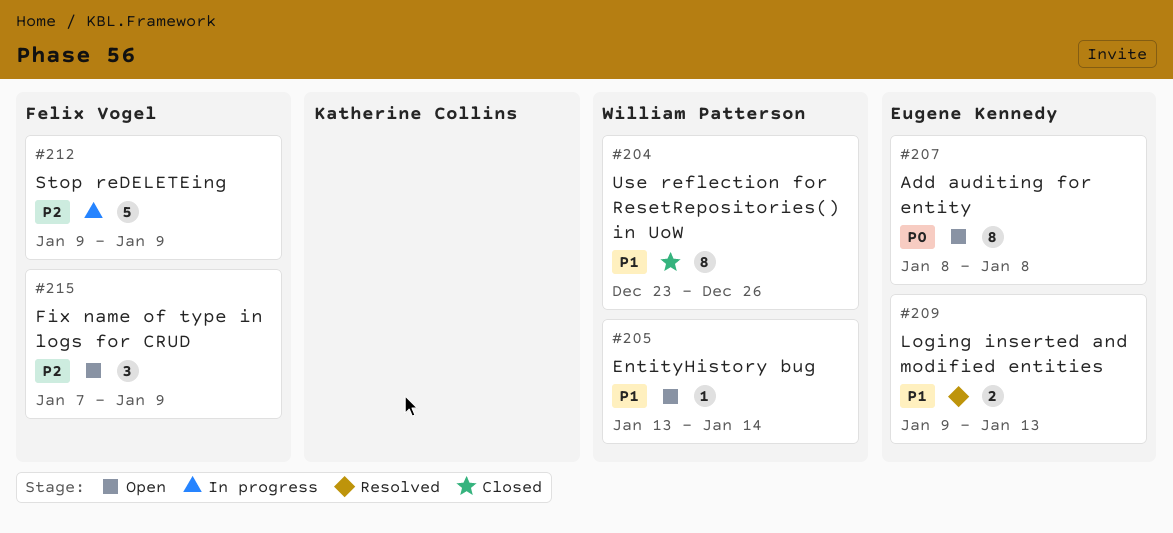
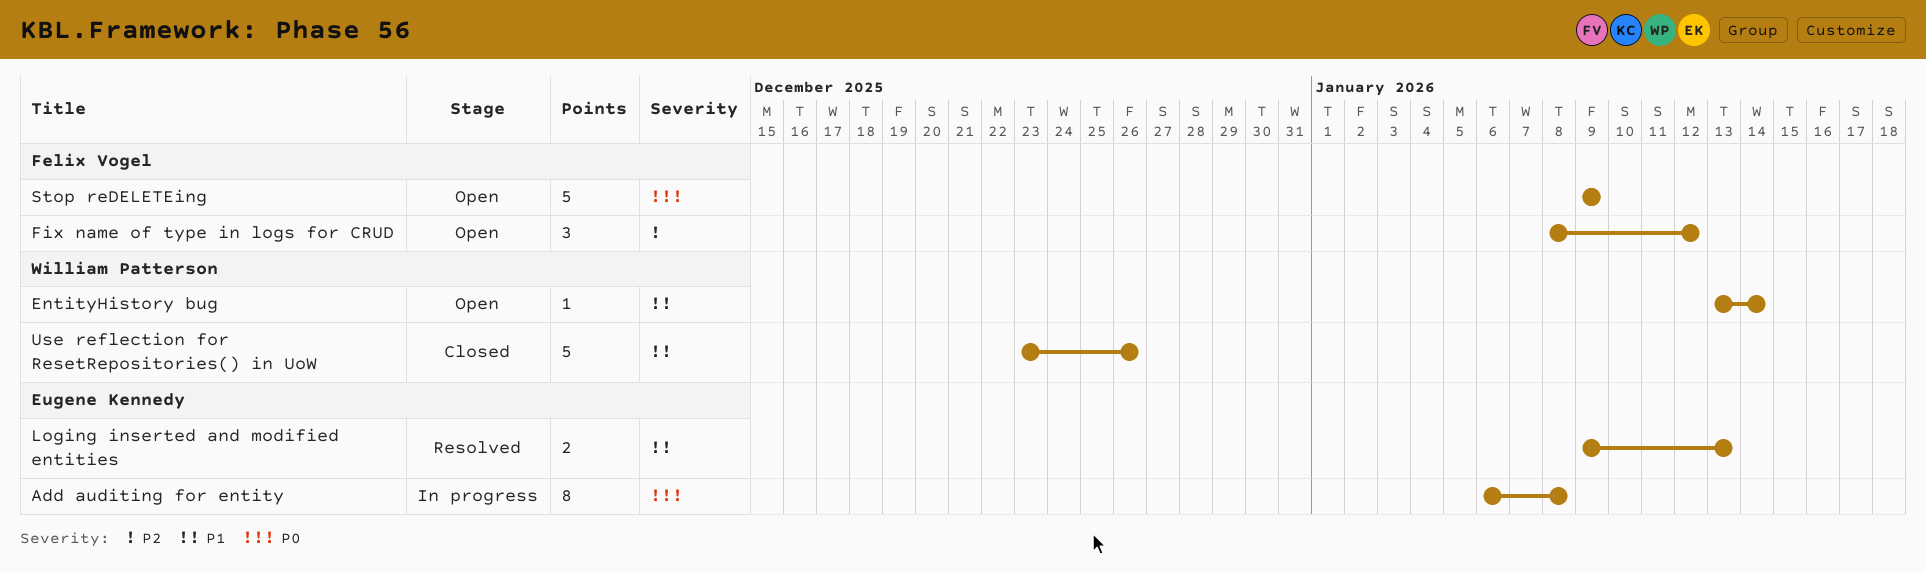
Add auditing for entity, status: Open -> In progress
Add auditing for entity, start: Jan 8 -> Jan 6
Fix name of type in logs for CRUD, start: Jan 7 -> Jan 8
Fix name of type in logs for CRUD, due: Jan 9 -> Jan 12
Stop reDELETEing, status: In progress -> Open
Stop reDELETEing, priority: P2 -> P0
Use reflection for ResetRepositories() in UoW, estimate: 8 -> 5

